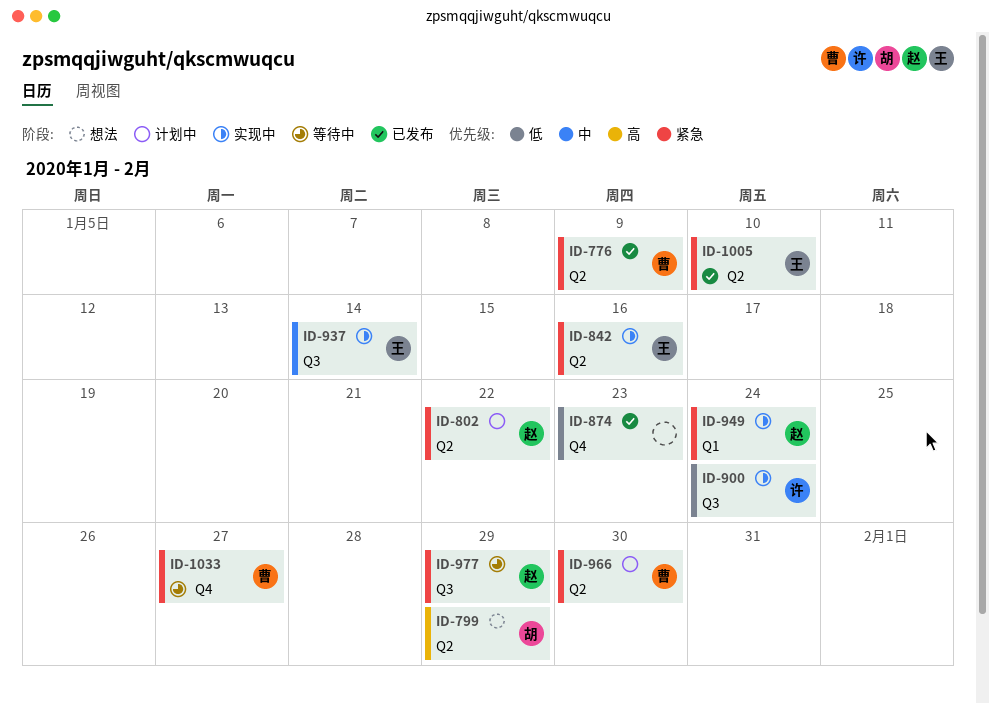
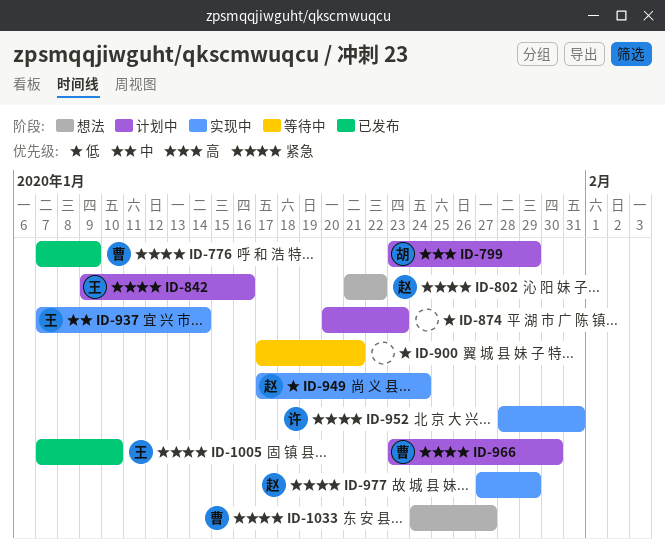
ID-799, status: 想法 -> 计划中
ID-802, status: 计划中 -> 想法
ID-842, status: 实现中 -> 计划中
ID-874, status: 已发布 -> 计划中
ID-900, status: 实现中 -> 等待中
ID-900, owner: 许 -> none
ID-900, due: Jan 24 -> Jan 21
ID-949, priority: 紧急 -> 低
ID-952: none -> present
ID-977, status: 等待中 -> 实现中
ID-1033, status: 等待中 -> 想法

